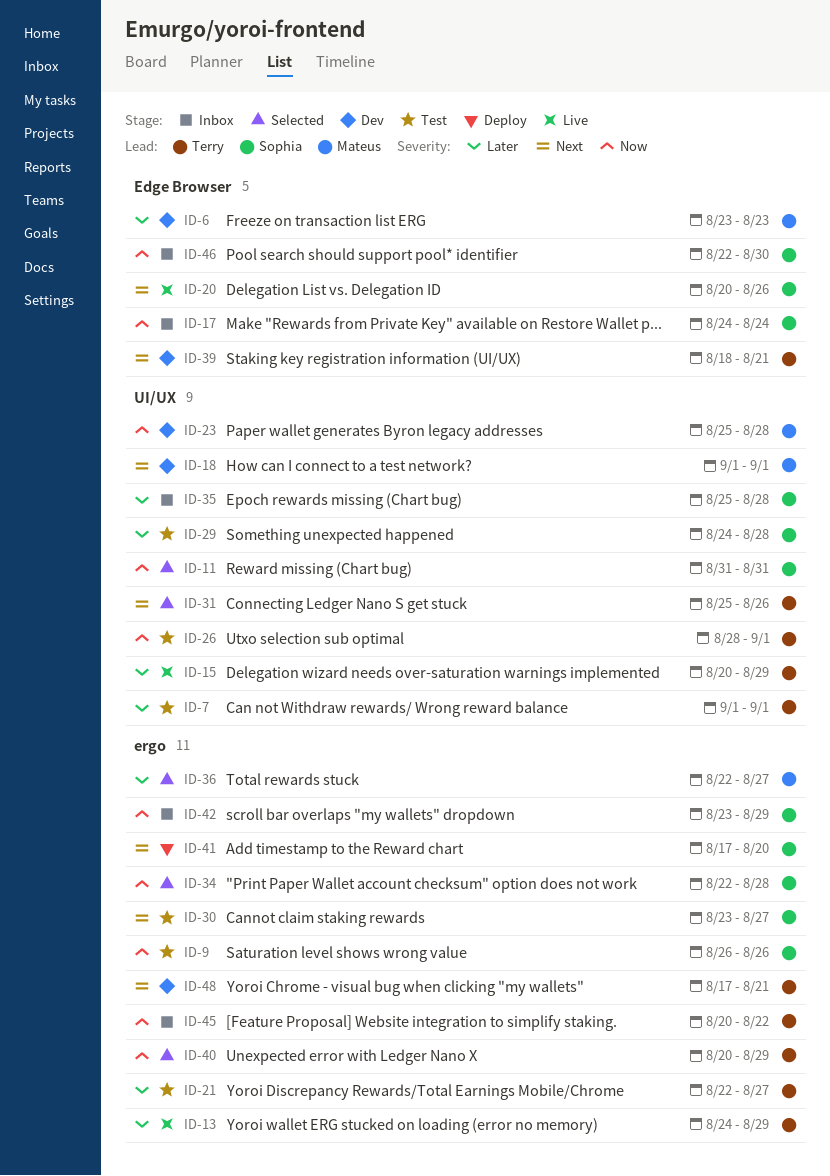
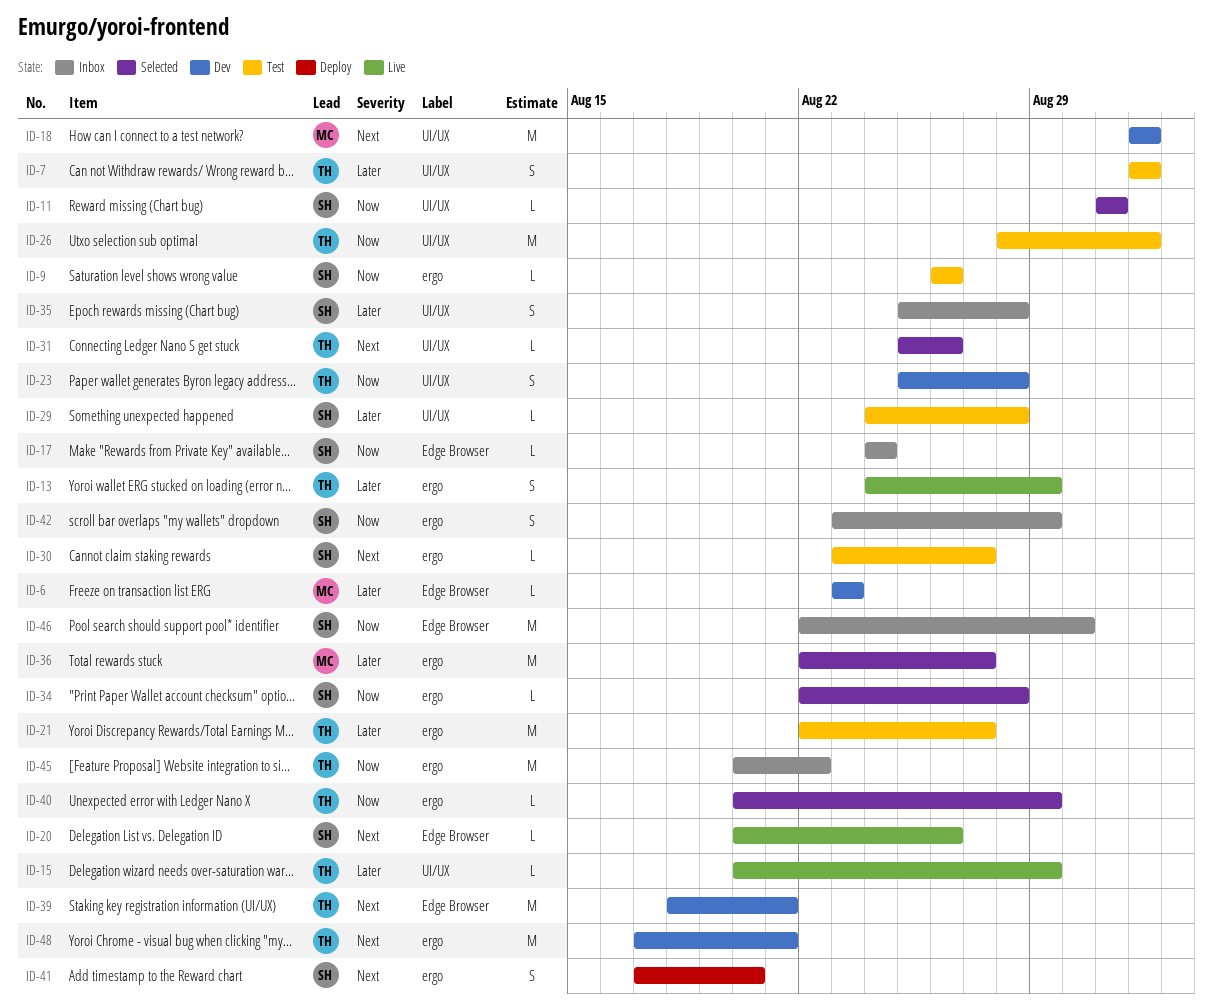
ID-23, owner: Mateus -> Terry

